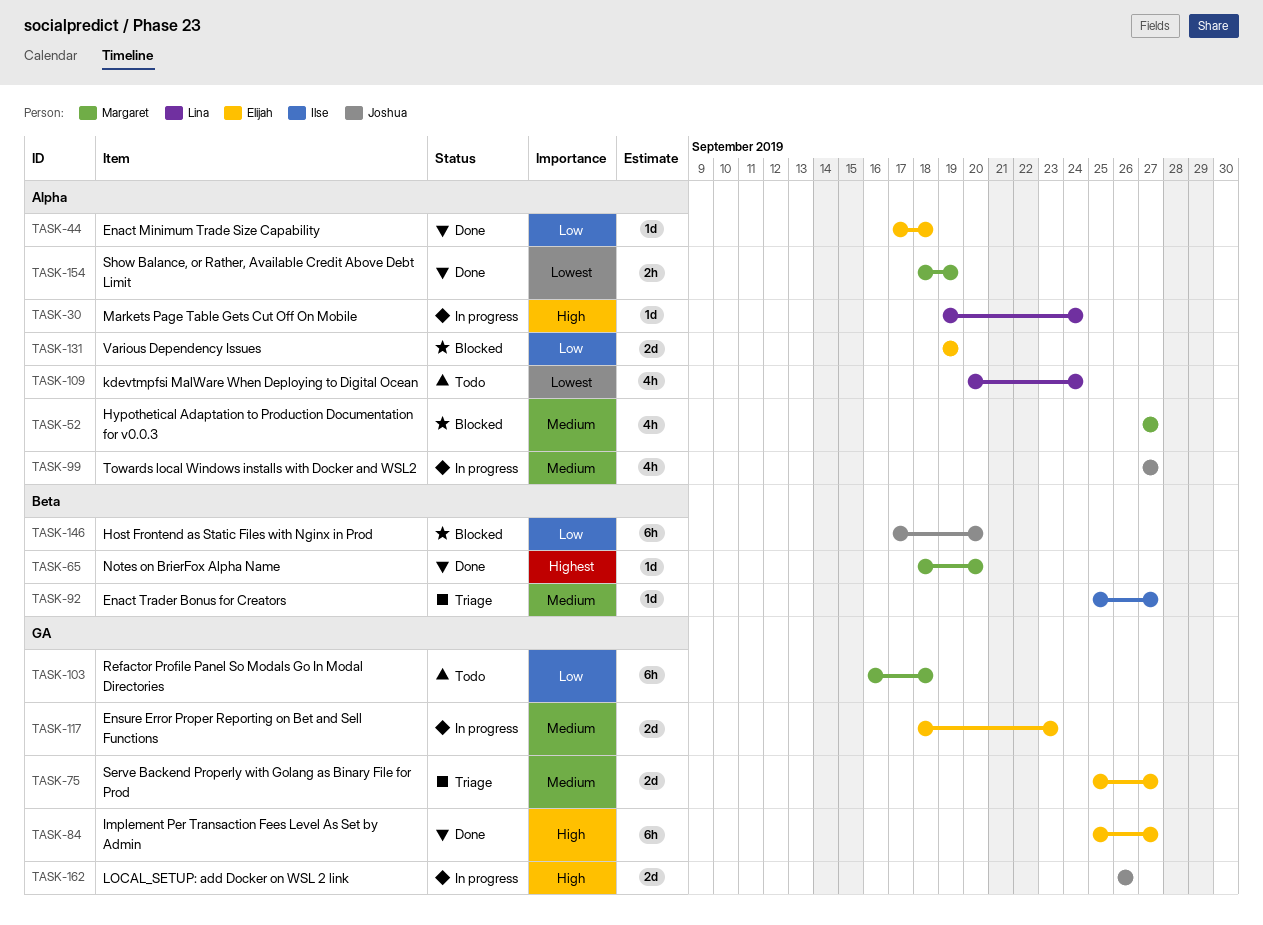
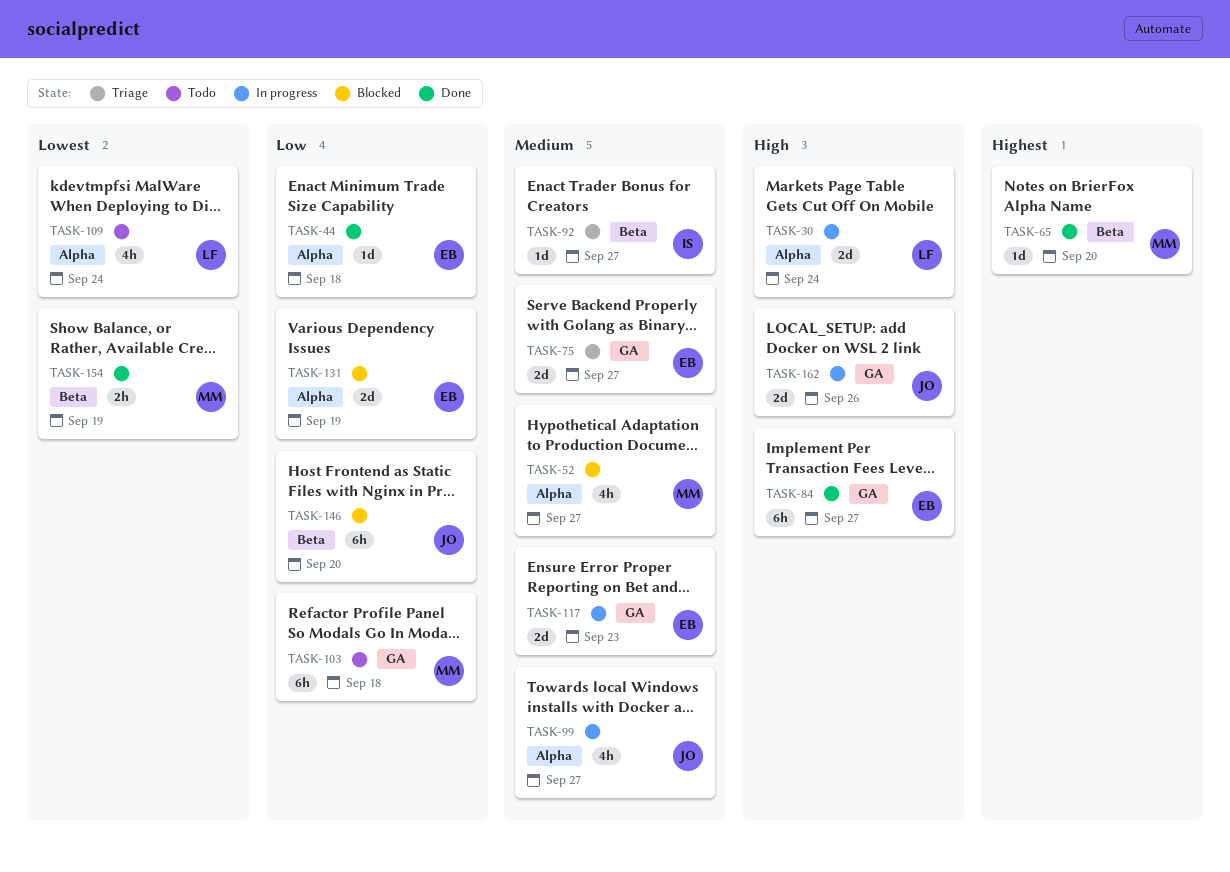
TASK-30, estimate: 1d -> 2d
TASK-154, label: Alpha -> Beta

